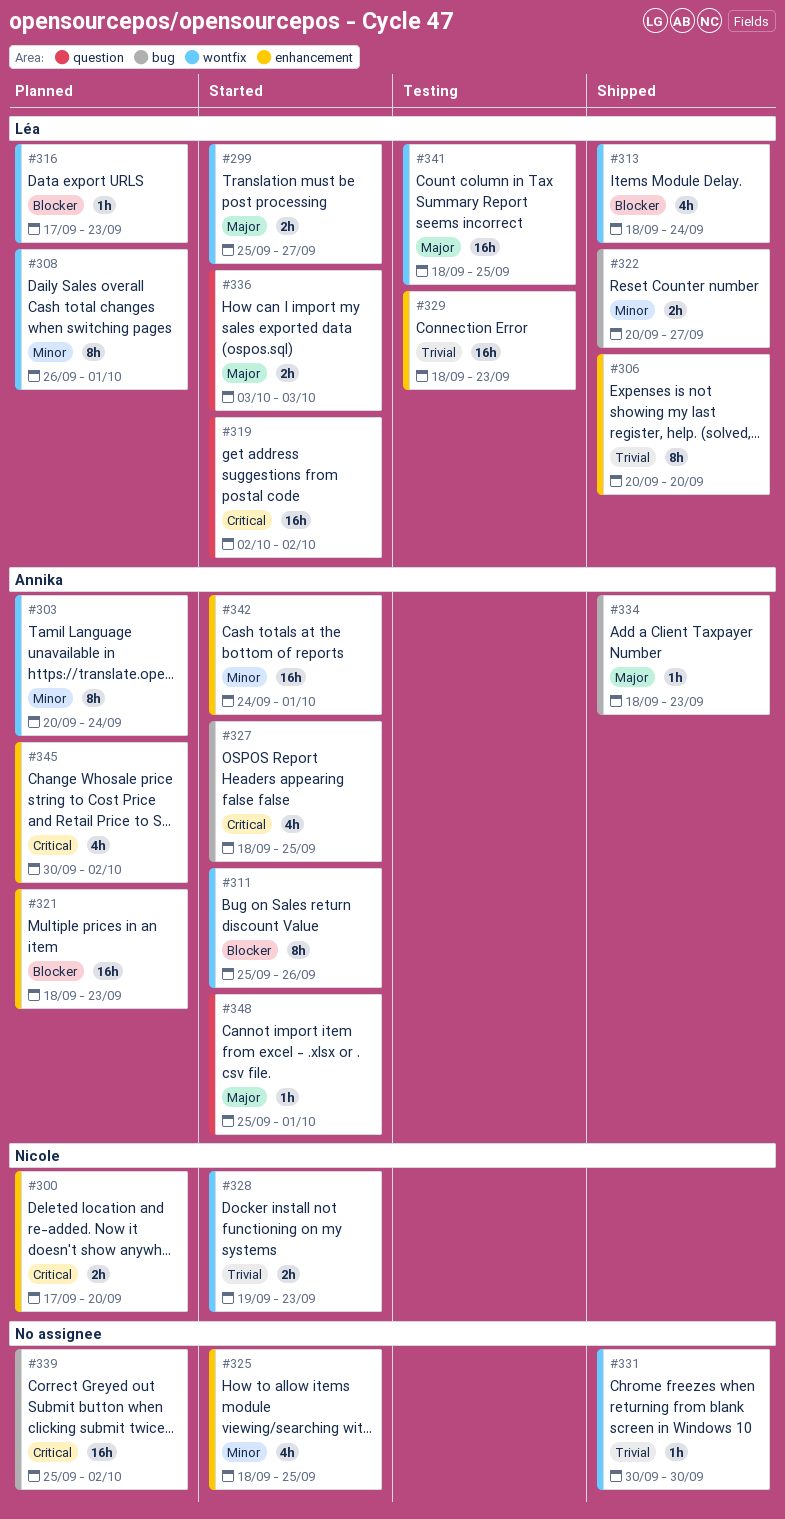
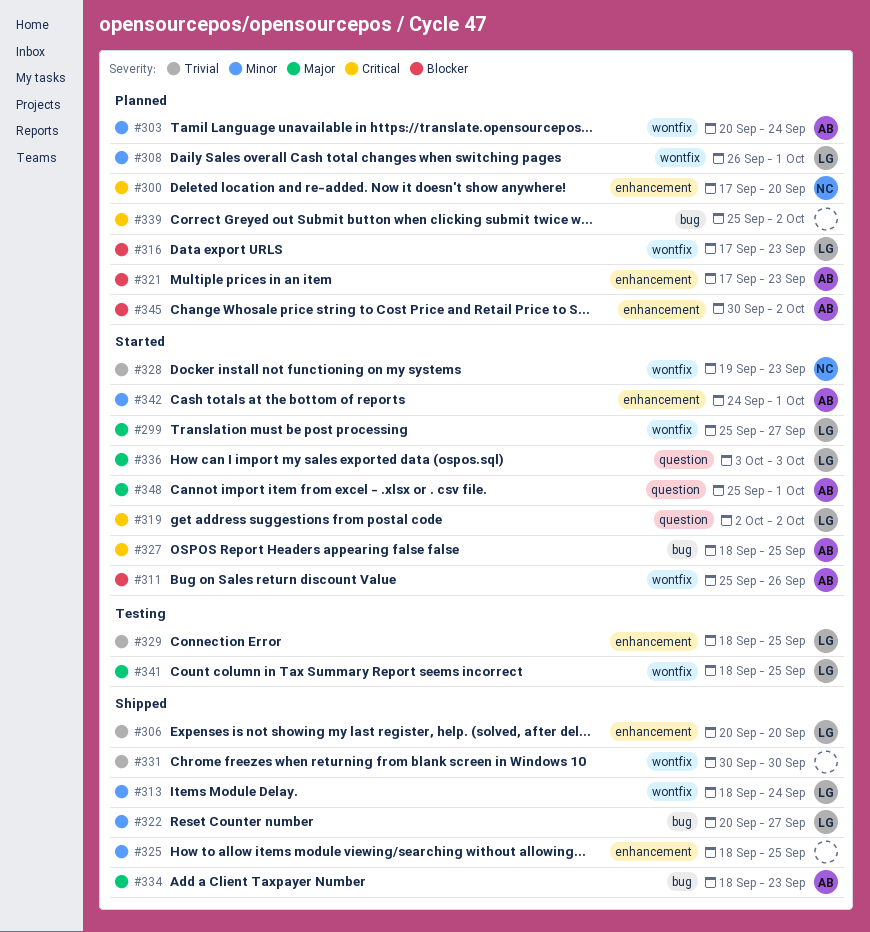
#313, priority: Blocker -> Minor
#321, start: Sep 18 -> Sep 17
#325, status: Started -> Shipped
#329, due: Sep 23 -> Sep 25
#345, priority: Critical -> Blocker

